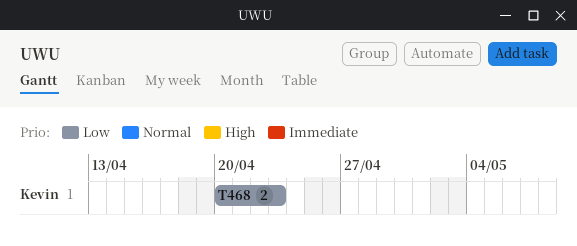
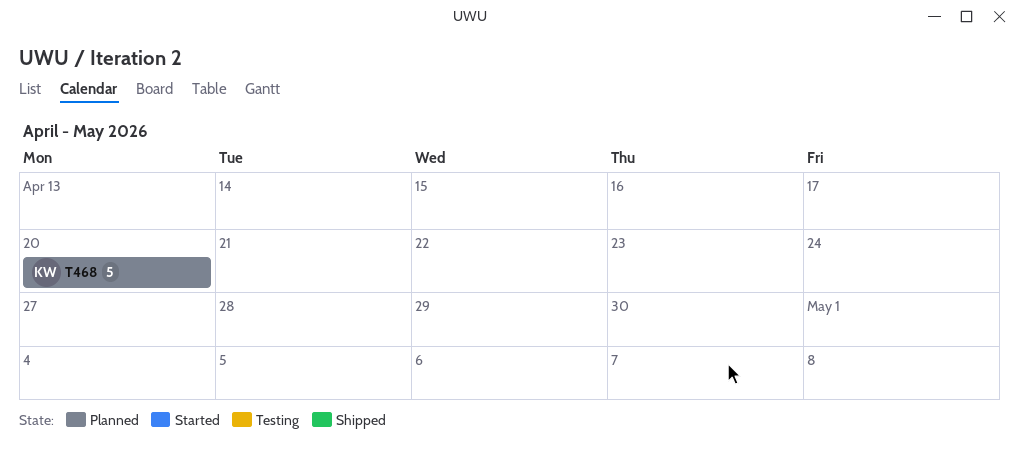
T468, estimate: 2 -> 5
T468, due: Apr 23 -> Apr 20

